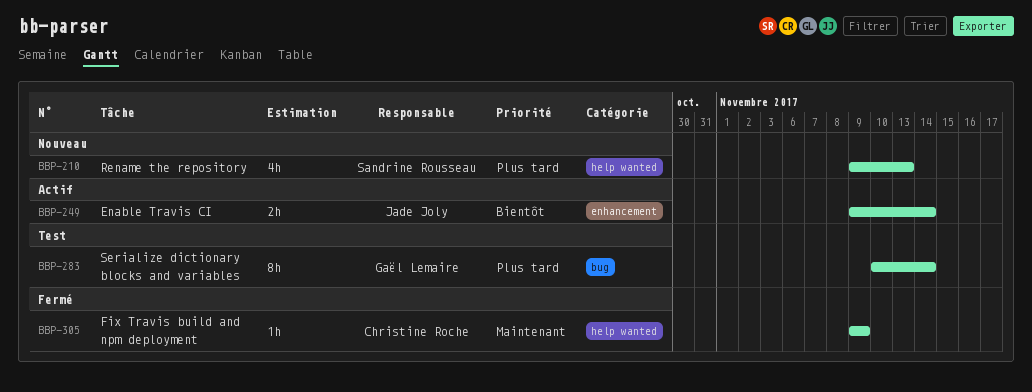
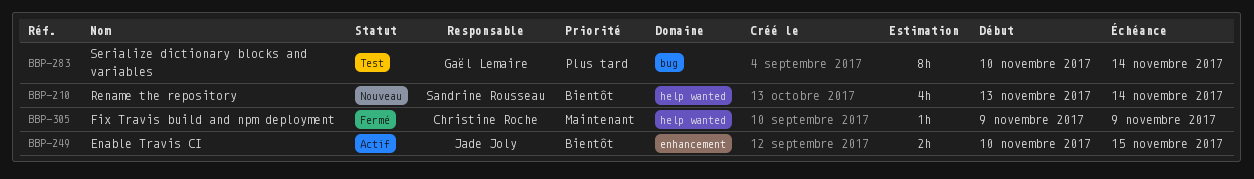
BBP-210, priority: Plus tard -> Bientôt
BBP-210, start: Nov 9 -> Nov 13
BBP-210, due: Nov 13 -> Nov 14
BBP-249, start: Nov 9 -> Nov 10
BBP-249, due: Nov 14 -> Nov 15

